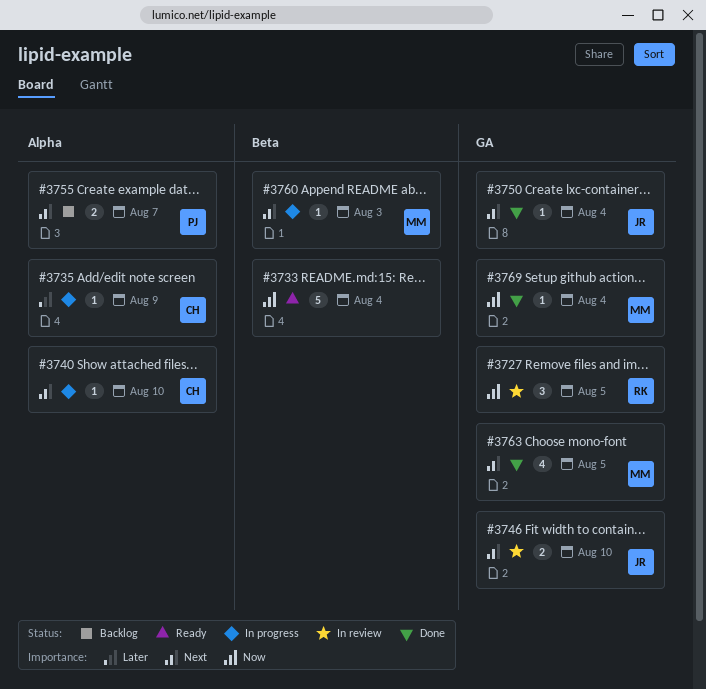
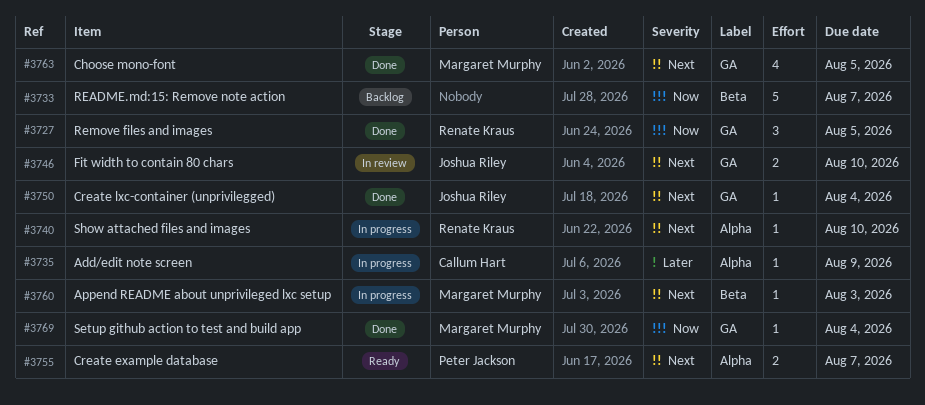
#3727, status: In review -> Done
#3733, status: Ready -> Backlog
#3733, due: Aug 4 -> Aug 7
#3740, owner: Callum Hart -> Renate Kraus
#3755, status: Backlog -> Ready

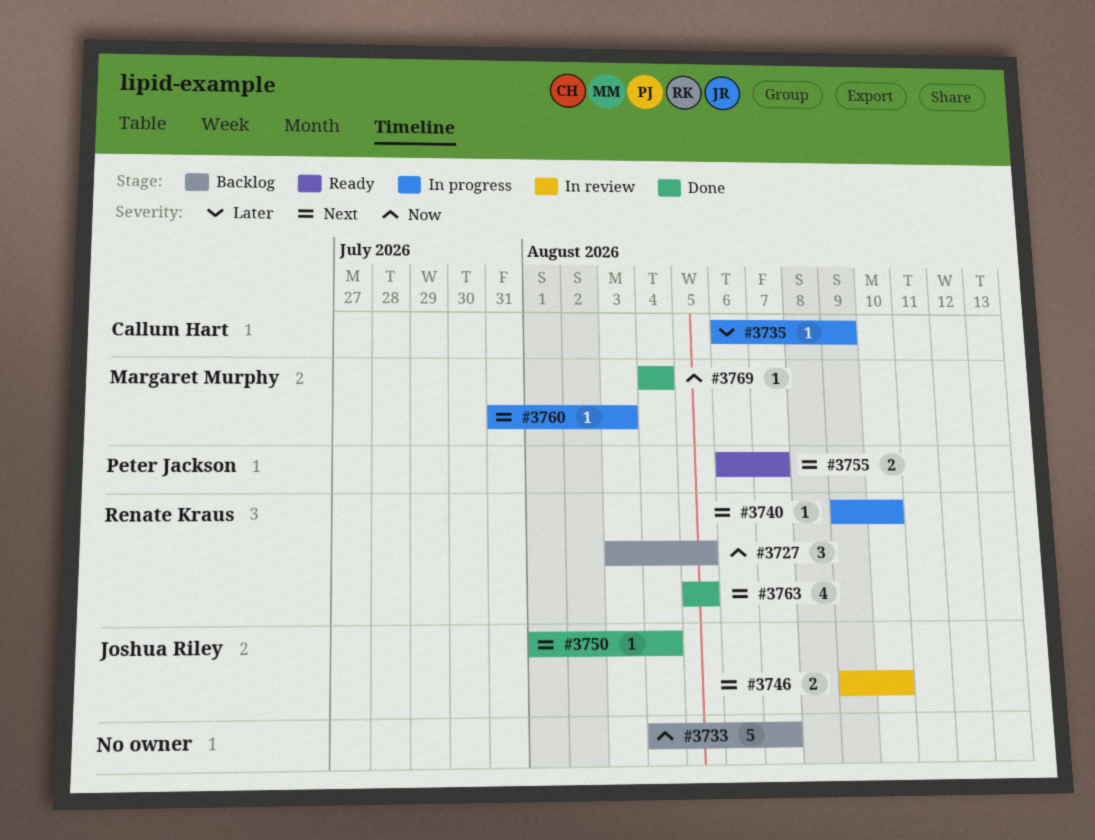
#3727, status: Done -> Backlog
#3763, owner: Margaret Murphy -> Renate Kraus

